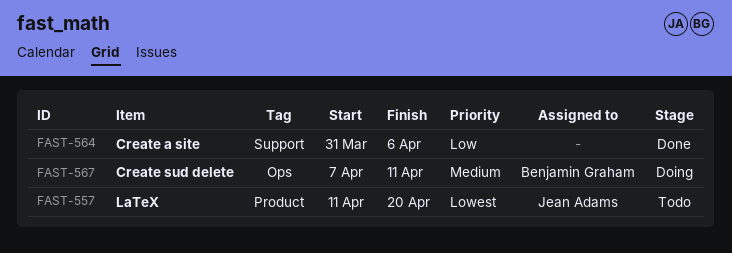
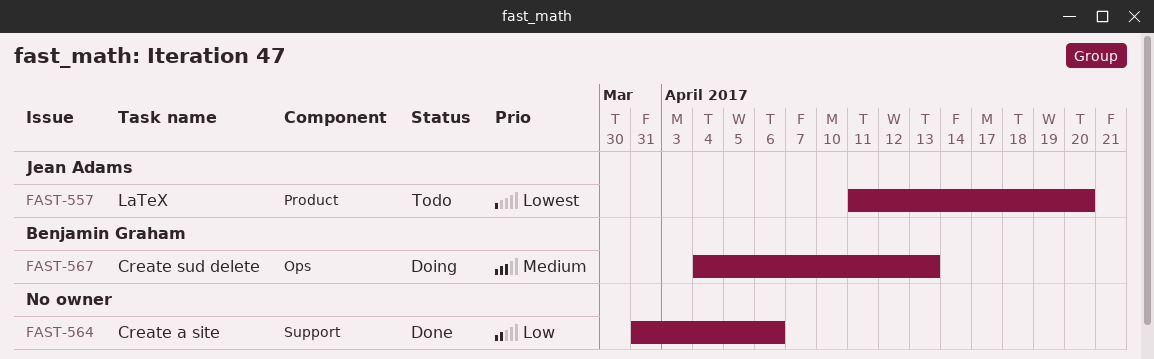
FAST-567, start: Apr 7 -> Apr 4
FAST-567, due: Apr 11 -> Apr 13

